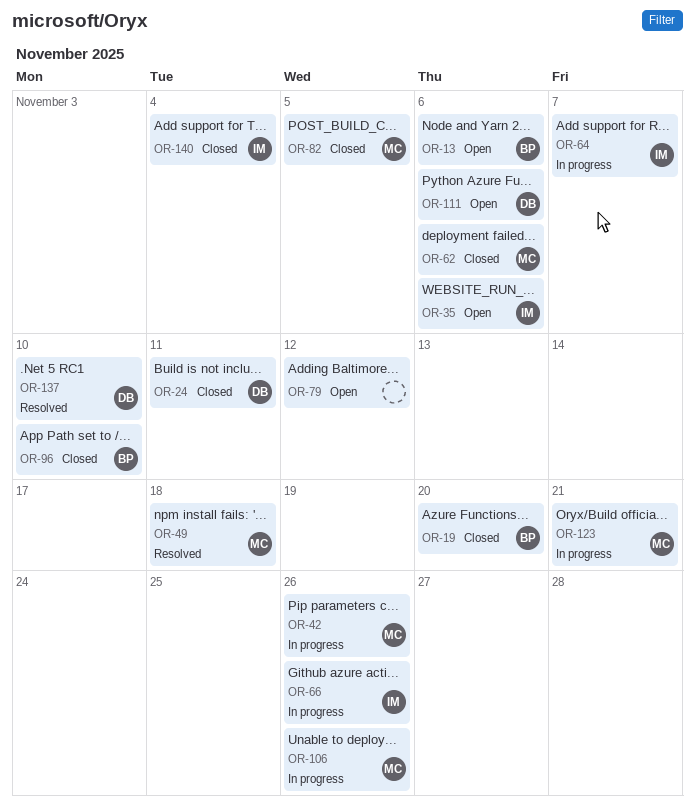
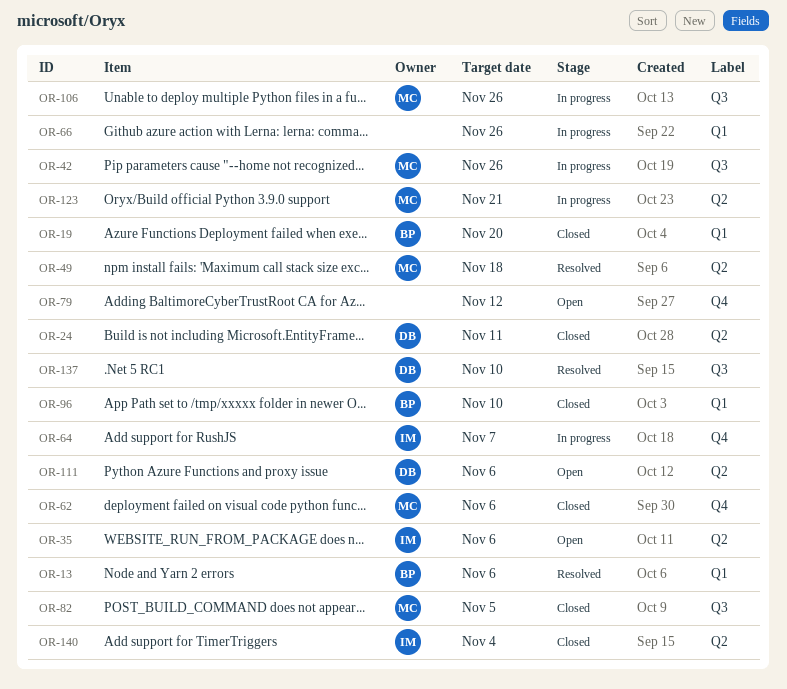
OR-13, status: Open -> Resolved
OR-66, owner: IM -> none

